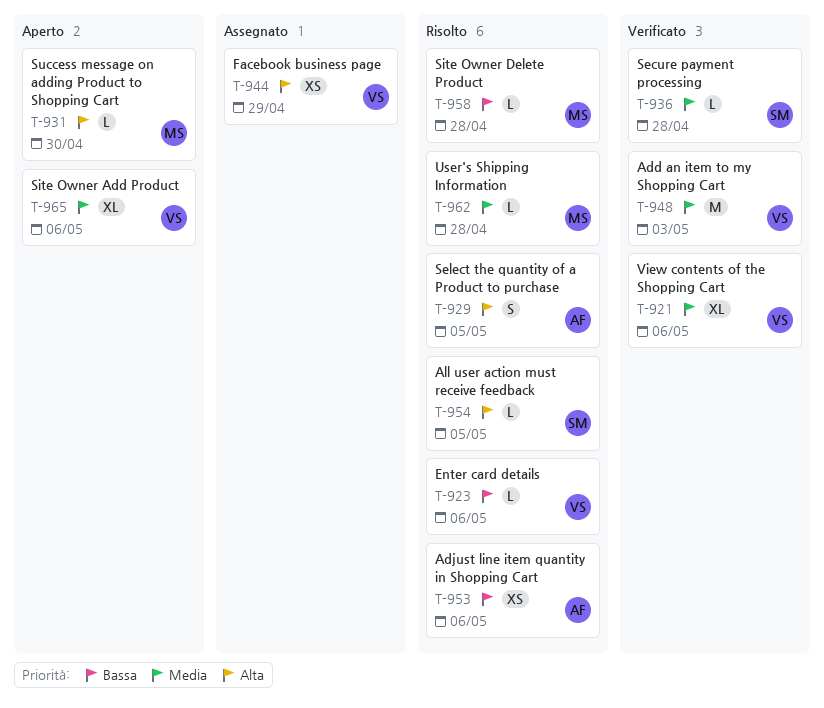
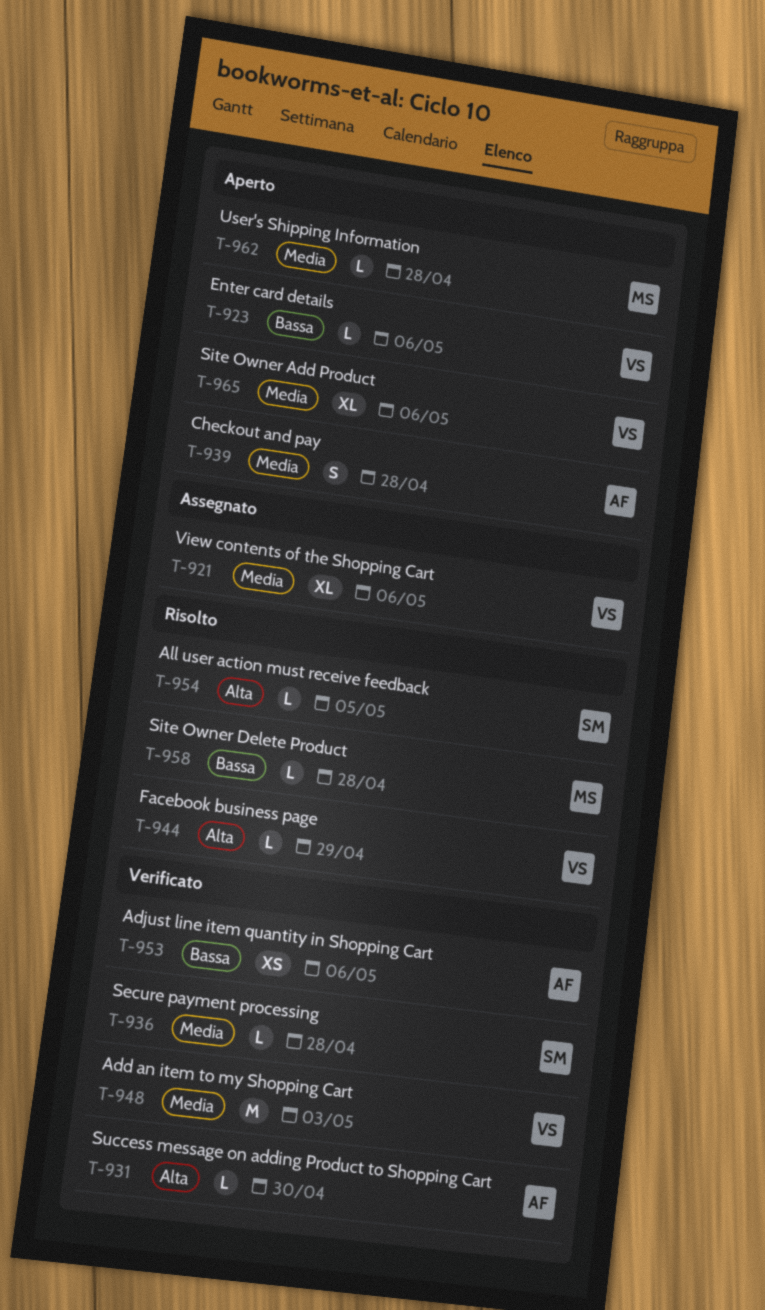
T-921, status: Verificato -> Assegnato
T-923, status: Risolto -> Aperto
T-929: present -> none
T-931, status: Aperto -> Verificato
T-931, owner: MS -> AF
T-939: none -> present
T-944, status: Assegnato -> Risolto
T-944, estimate: XS -> L
T-953, status: Risolto -> Verificato
T-962, status: Risolto -> Aperto

